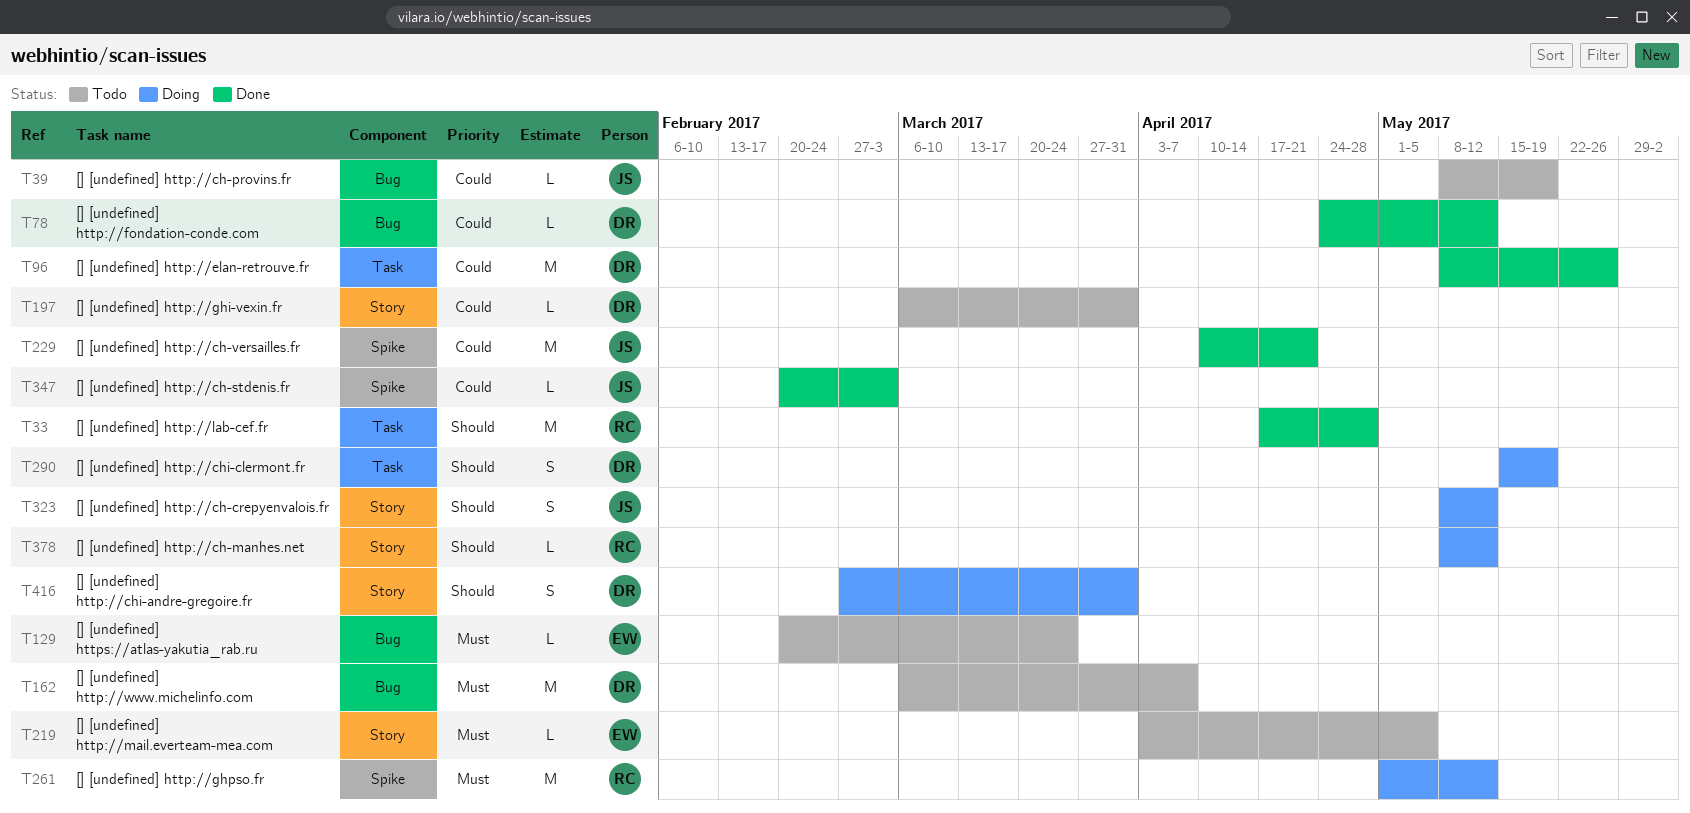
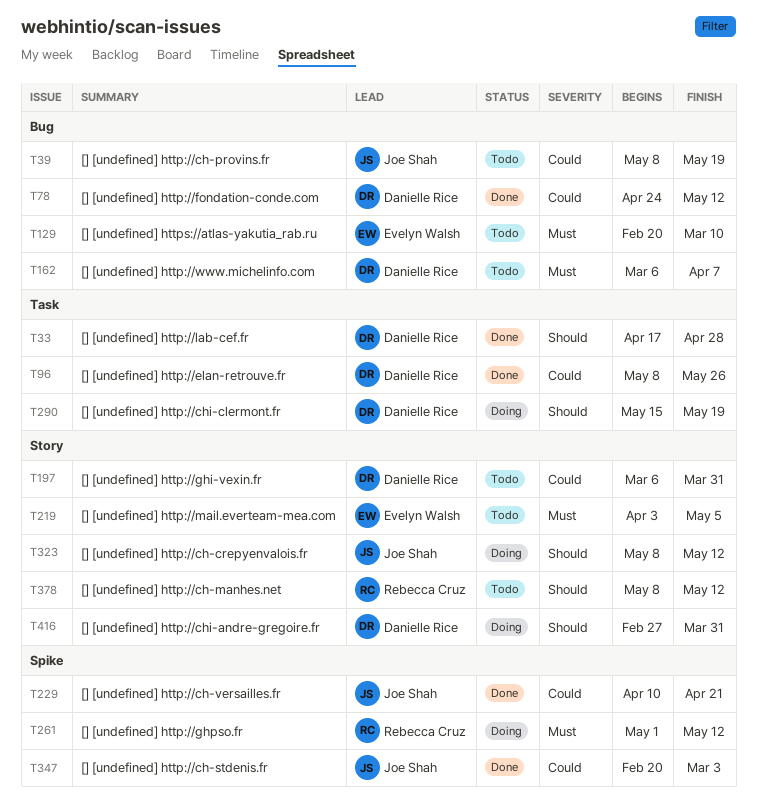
T33, owner: Rebecca Cruz -> Danielle Rice
T129, due: Mar 24 -> Mar 10
T378, status: Doing -> Todo

